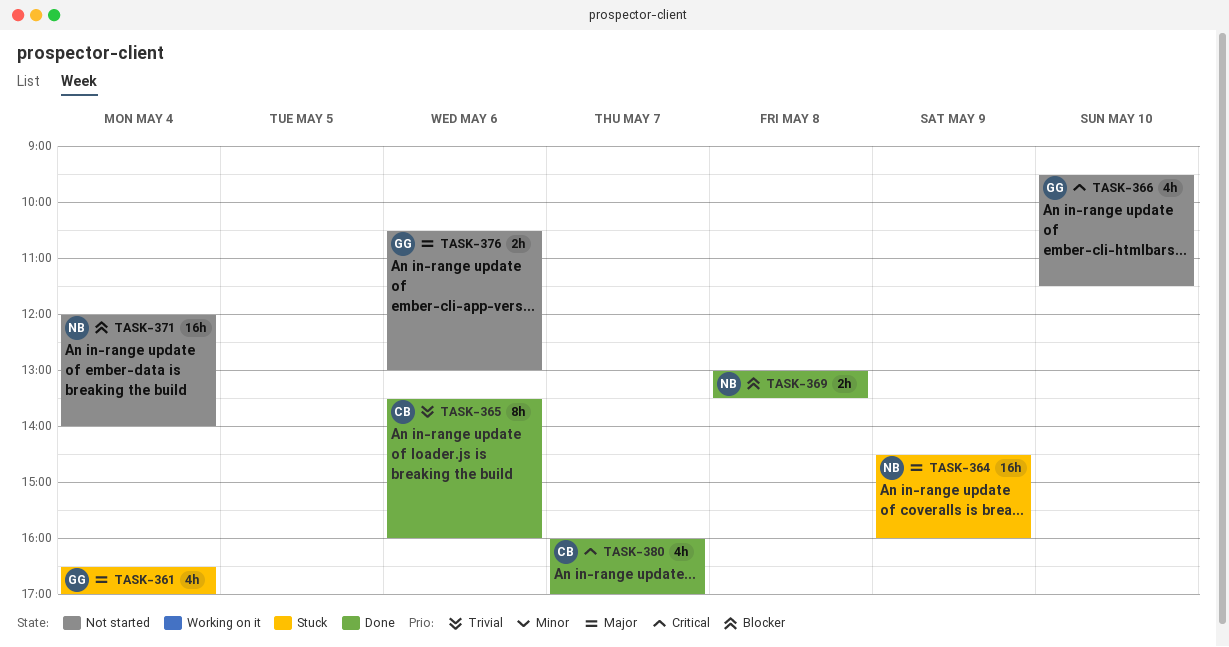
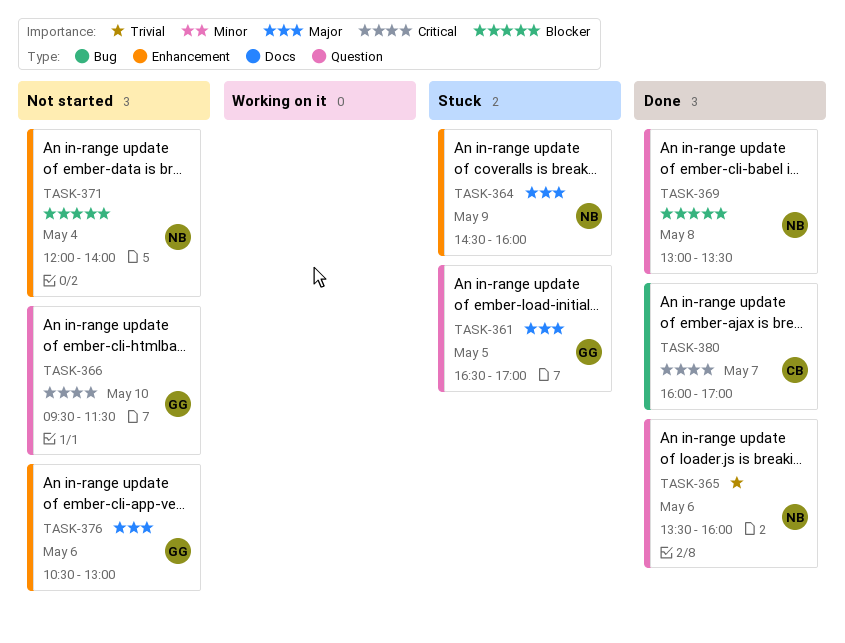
TASK-361, day: May 4 -> May 5
TASK-365, owner: CB -> NB

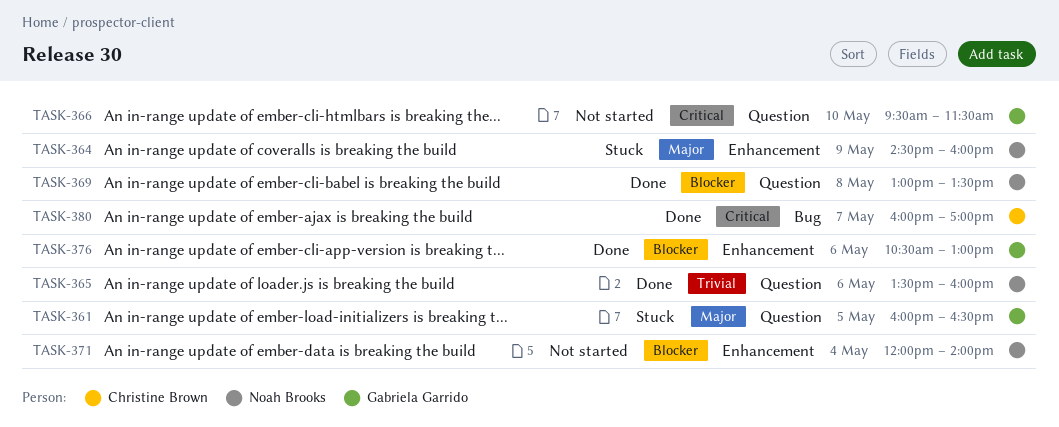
TASK-361, begins: 16:30 -> 16:00
TASK-361, ends: 17:00 -> 16:30
TASK-376, status: Not started -> Done
TASK-376, priority: Major -> Blocker

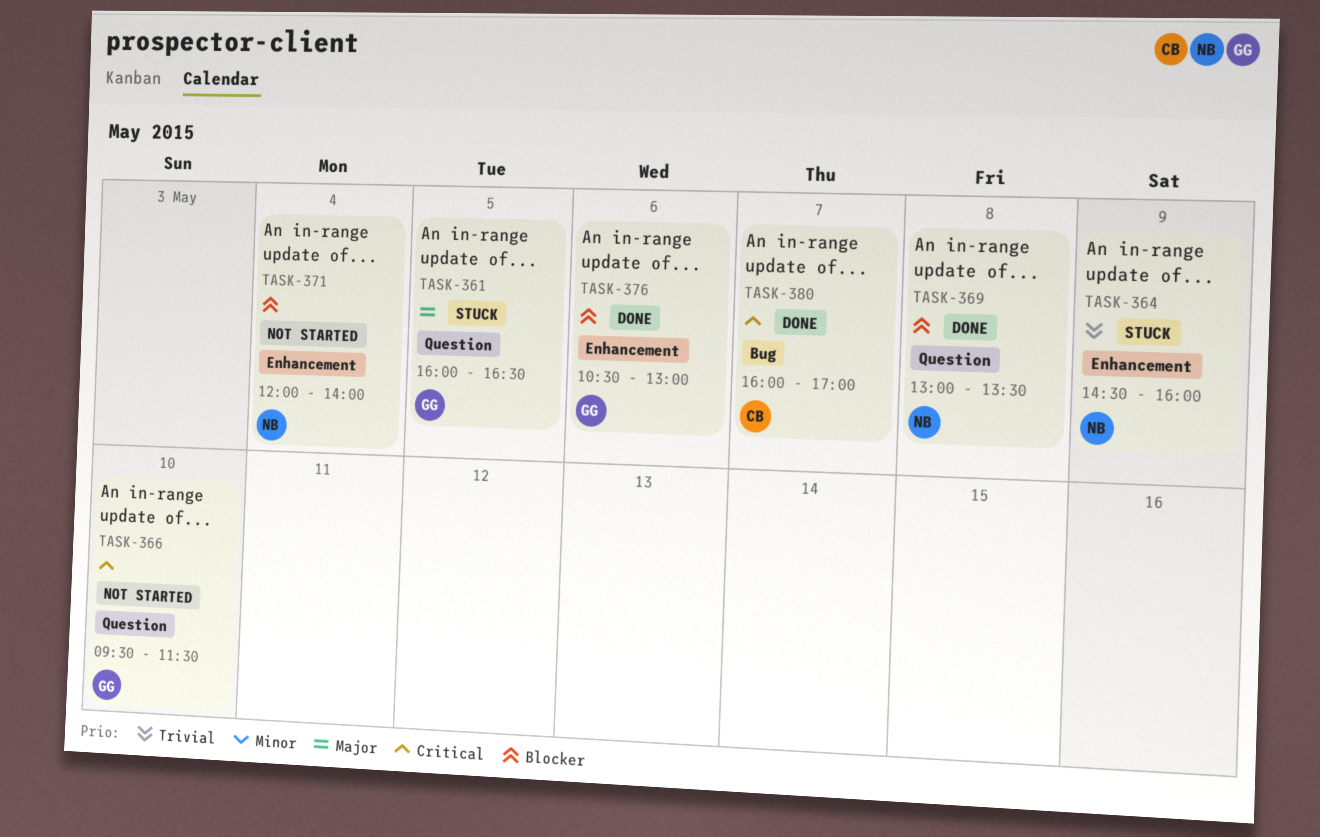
TASK-364, priority: Major -> Trivial
TASK-365: present -> none

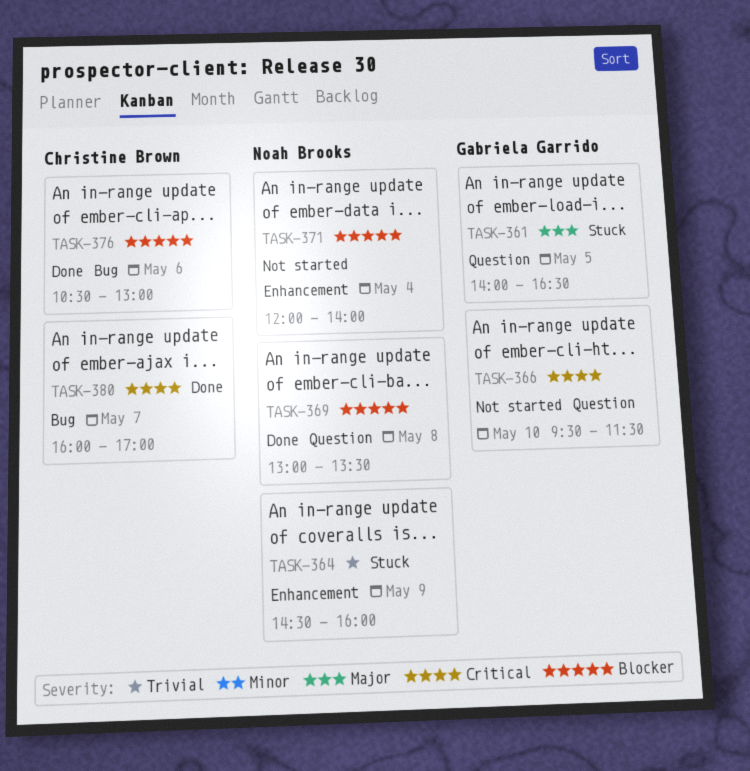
TASK-361, begins: 16:00 -> 14:00
TASK-376, owner: Gabriela Garrido -> Christine Brown
TASK-376, label: Enhancement -> Bug

